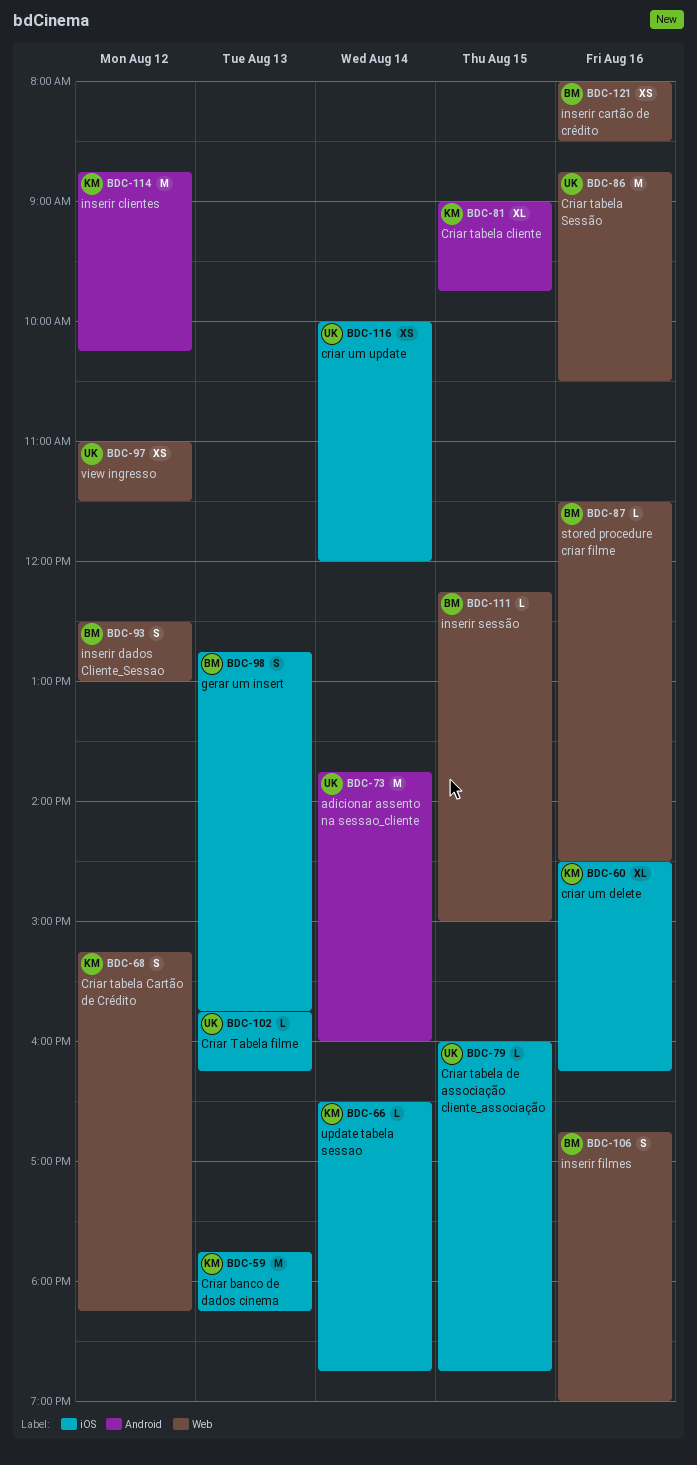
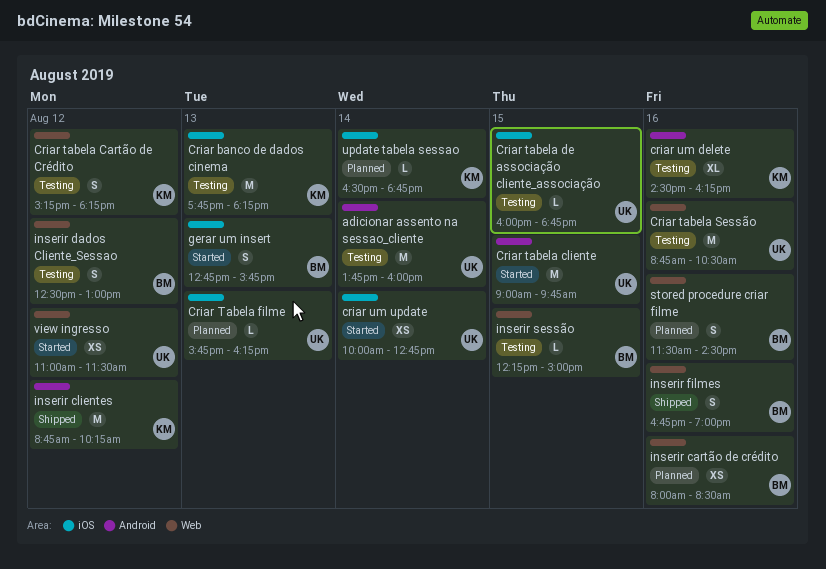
Criar tabela cliente, owner: KM -> UK
Criar tabela cliente, estimate: XL -> M
criar um delete, label: iOS -> Android
criar um update, ends: 12:00 -> 12:45
stored procedure criar filme, estimate: L -> S

